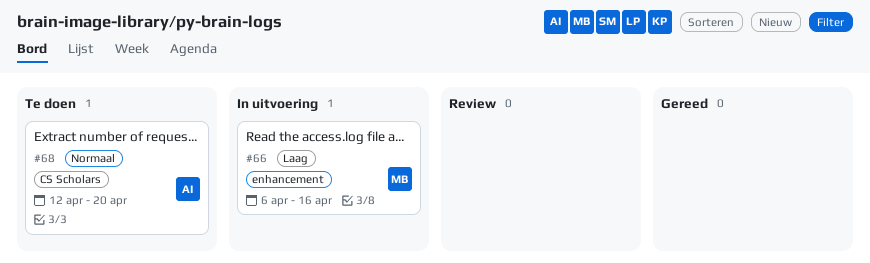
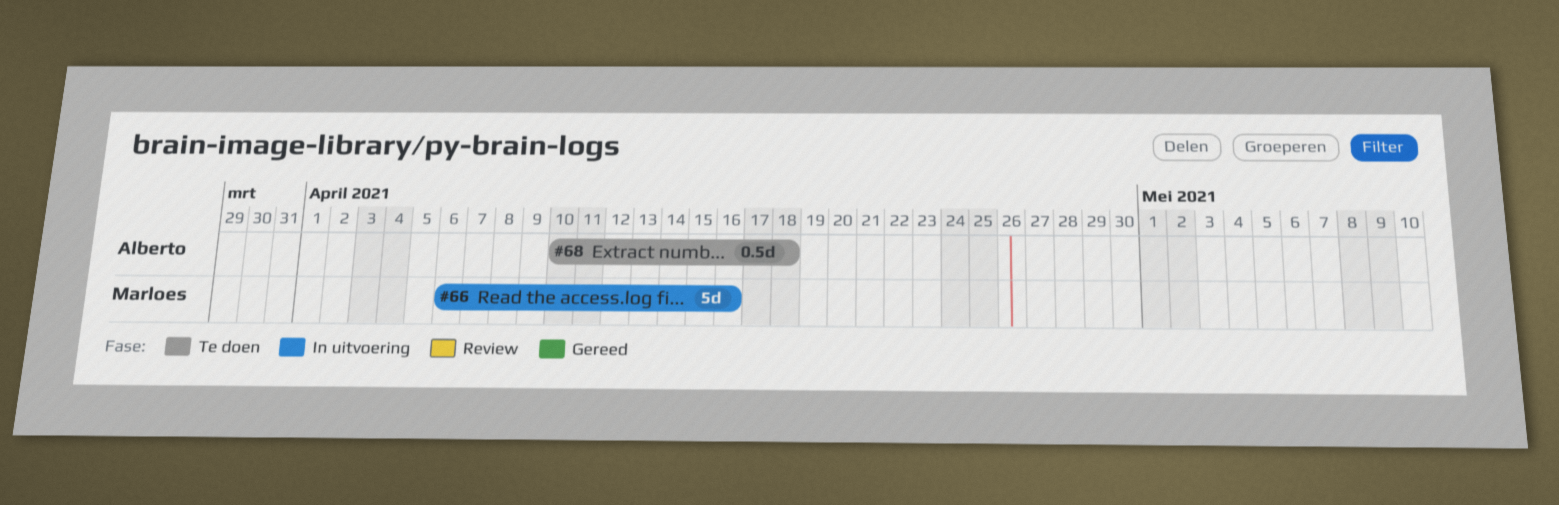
#68, start: Apr 12 -> Apr 10
#68, due: Apr 20 -> Apr 18

